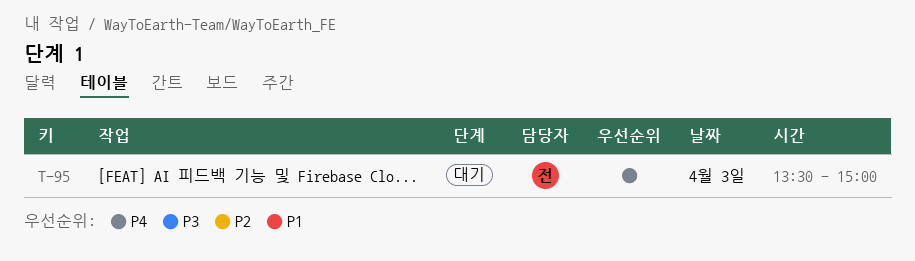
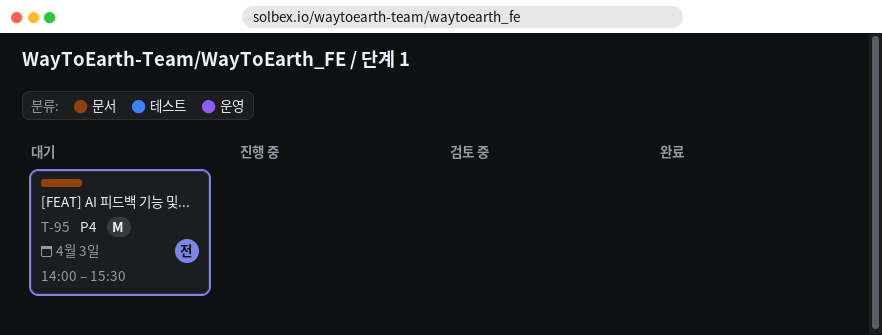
T-95, begins: 13:30 -> 14:00
T-95, ends: 15:00 -> 15:30

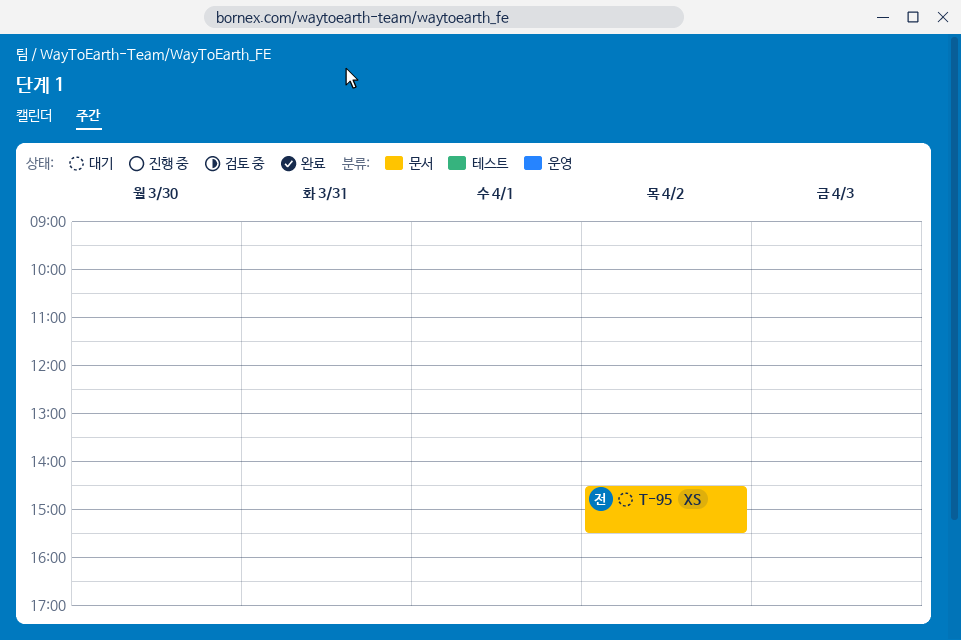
T-95, estimate: M -> XS
T-95, day: Apr 3 -> Apr 2
T-95, begins: 14:00 -> 14:30

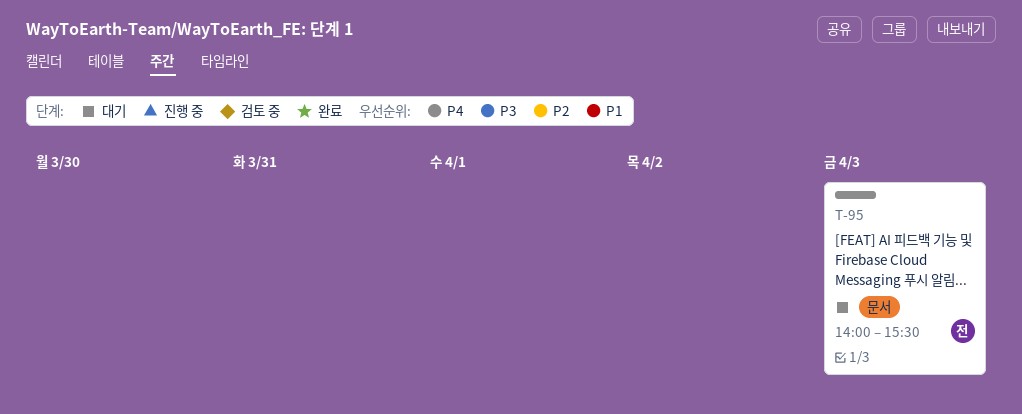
T-95, day: Apr 2 -> Apr 3
T-95, begins: 14:30 -> 14:00

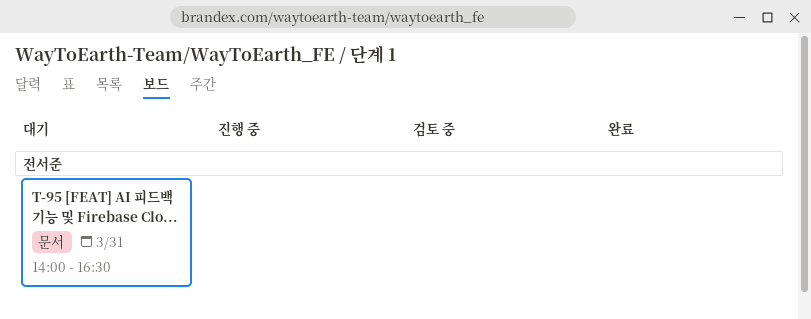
T-95, day: Apr 3 -> Mar 31
T-95, ends: 15:30 -> 16:30

